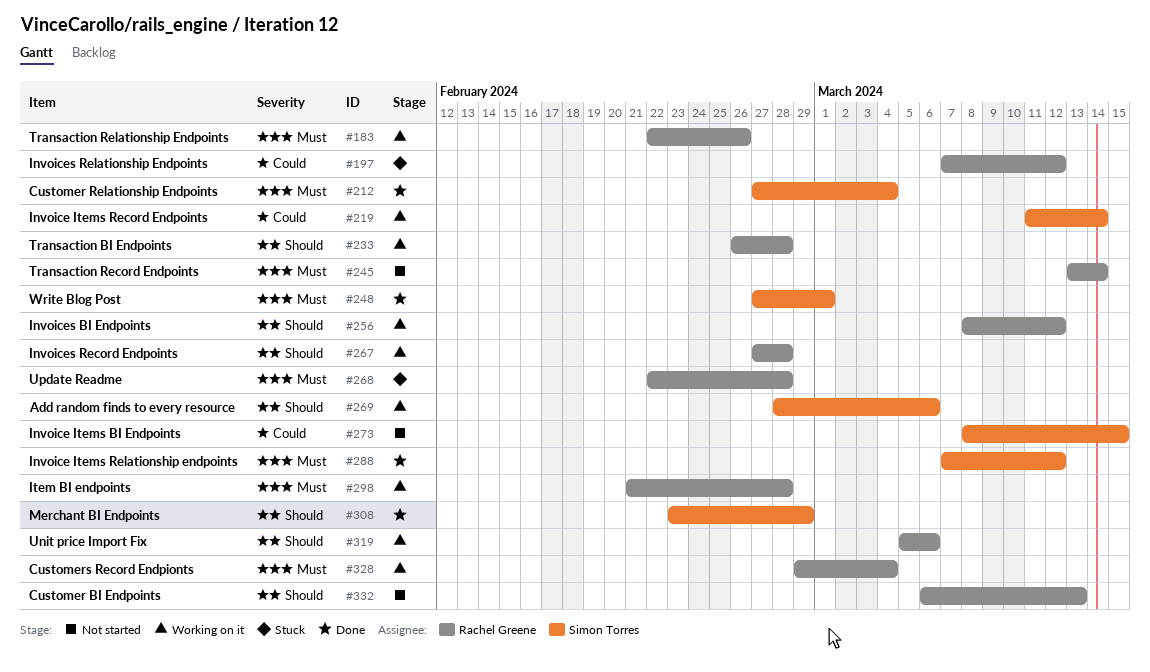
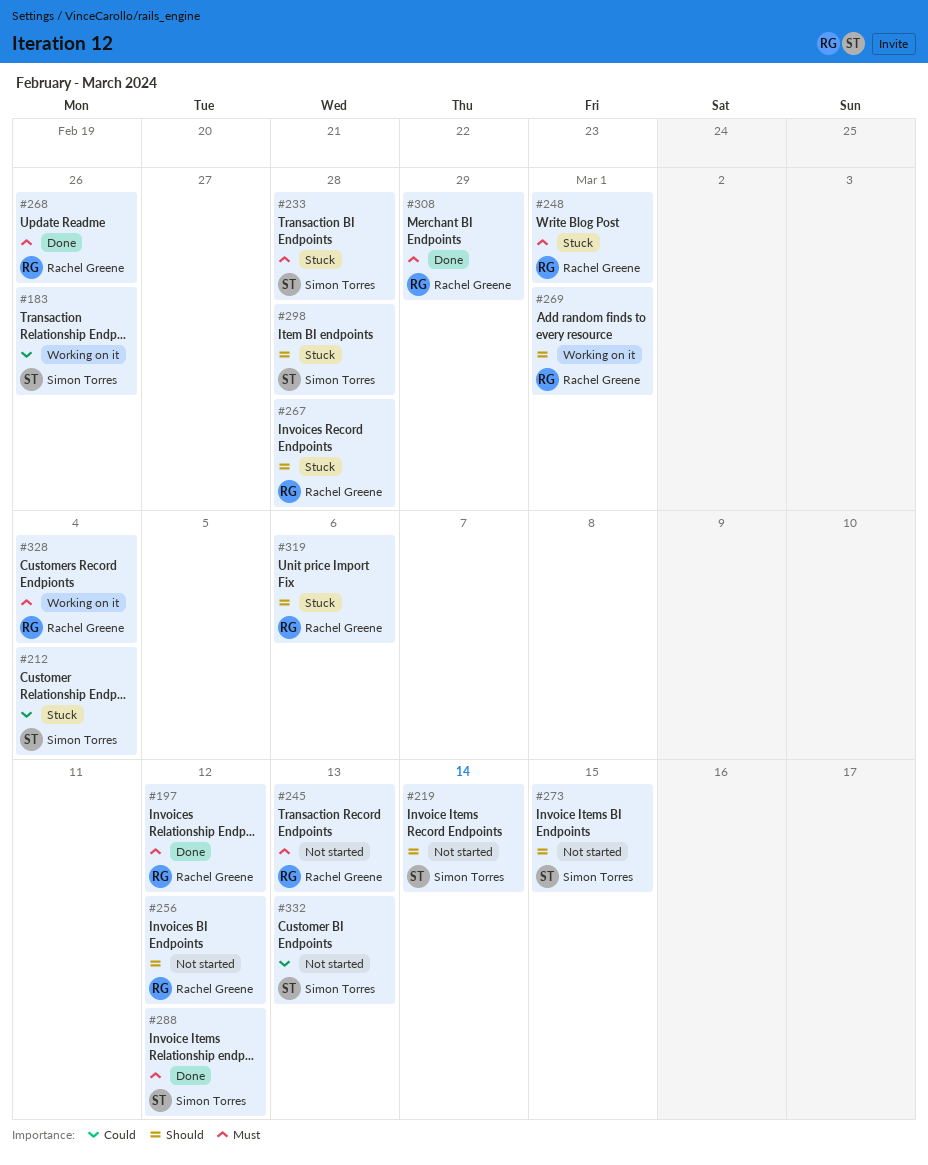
#183, owner: Rachel Greene -> Simon Torres
#183, priority: Must -> Could
#197, status: Stuck -> Done
#197, priority: Could -> Must
#212, status: Done -> Stuck
#212, priority: Must -> Could
#219, status: Working on it -> Not started
#219, priority: Could -> Should
#233, status: Working on it -> Stuck
#233, owner: Rachel Greene -> Simon Torres
#233, priority: Should -> Must
#245, due: Mar 14 -> Mar 13
#248, status: Done -> Stuck
#248, owner: Simon Torres -> Rachel Greene
#256, status: Working on it -> Not started
#267, status: Working on it -> Stuck
#268, status: Stuck -> Done
#268, due: Feb 28 -> Feb 26
#269, owner: Simon Torres -> Rachel Greene
#269, due: Mar 6 -> Mar 1
#273, priority: Could -> Should
#298, status: Working on it -> Stuck
#298, owner: Rachel Greene -> Simon Torres
#298, priority: Must -> Should
#308, owner: Simon Torres -> Rachel Greene
#308, priority: Should -> Must
#319, status: Working on it -> Stuck
#332, owner: Rachel Greene -> Simon Torres
#332, priority: Should -> Could

